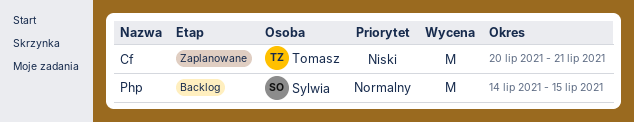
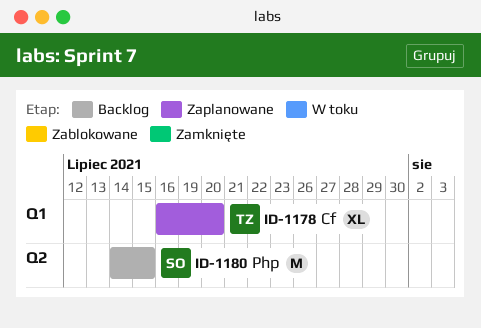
Cf, estimate: M -> XL
Cf, start: Jul 20 -> Jul 16
Cf, due: Jul 21 -> Jul 20

